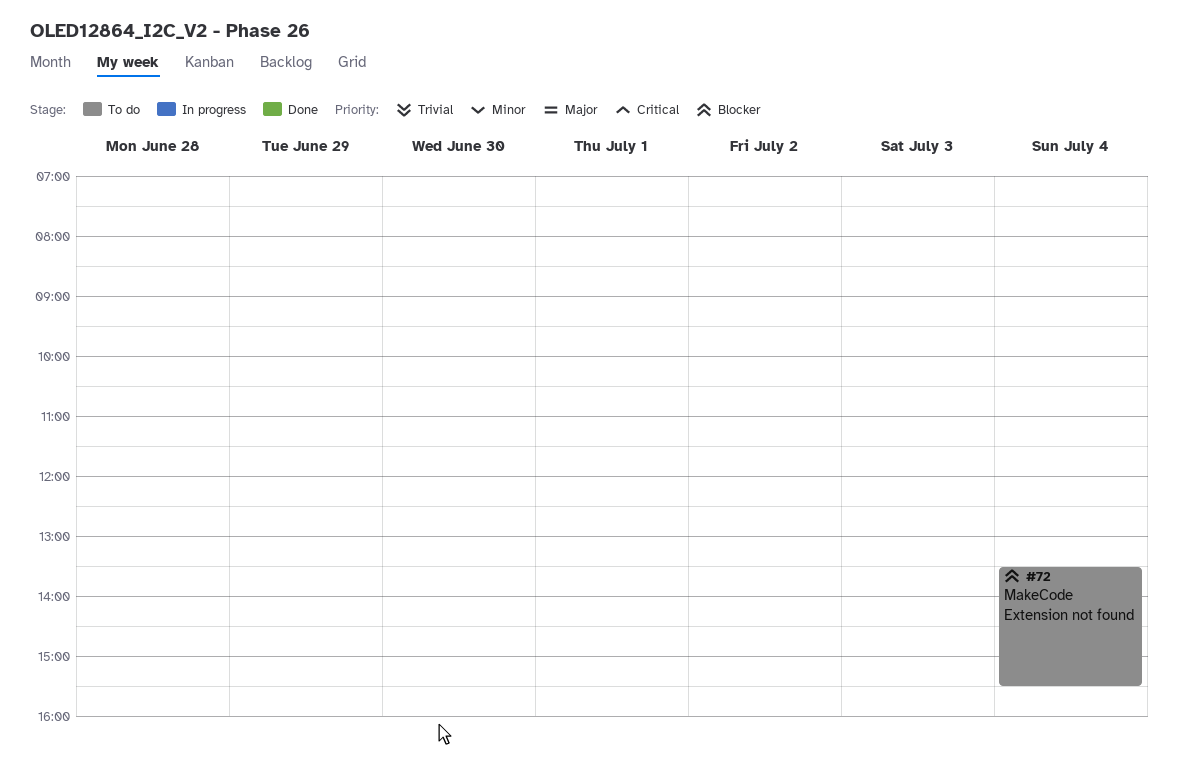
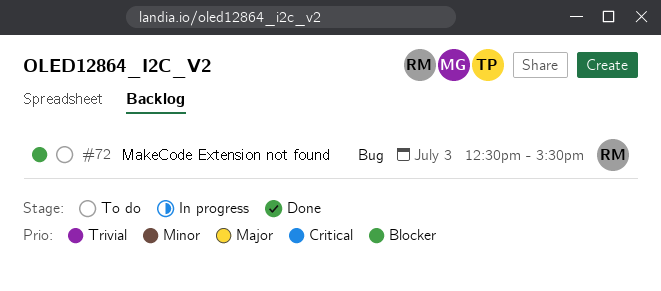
#72, day: Jul 4 -> Jul 3
#72, begins: 13:30 -> 12:30

